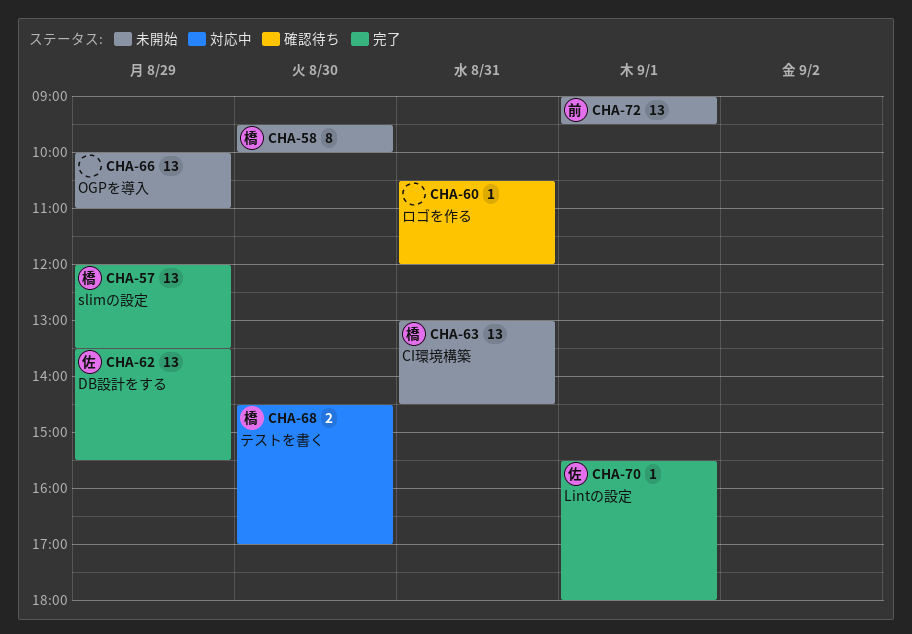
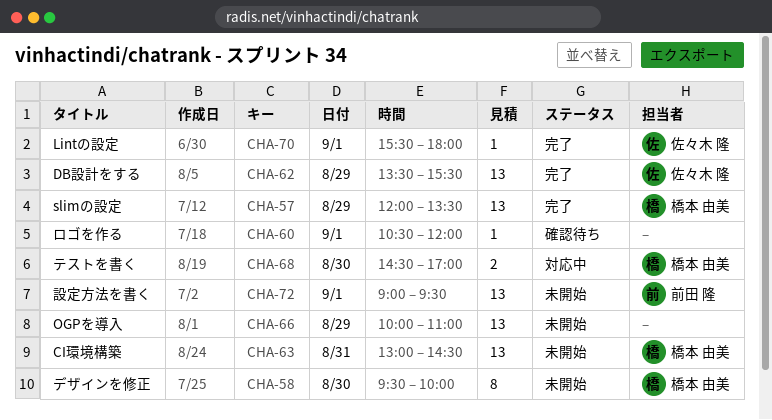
CHA-60, day: Aug 31 -> Sep 1

